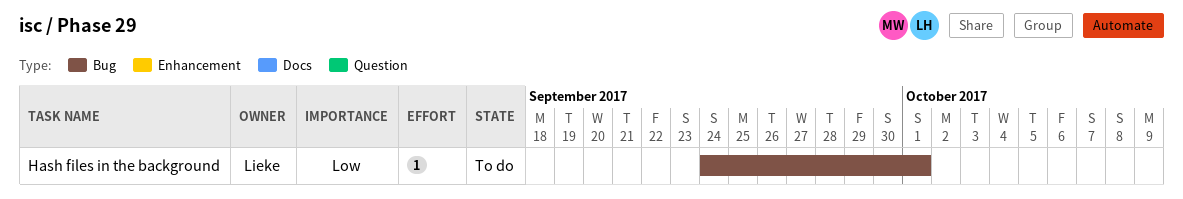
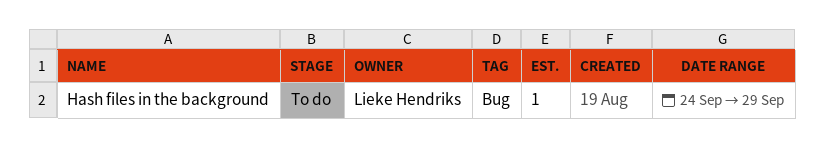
Hash files in the background, due: Oct 1 -> Sep 29

